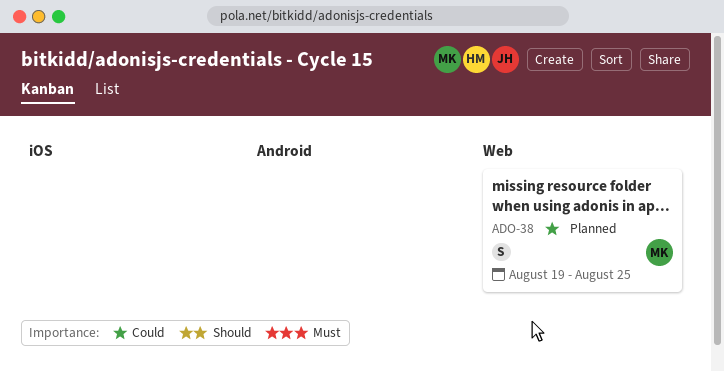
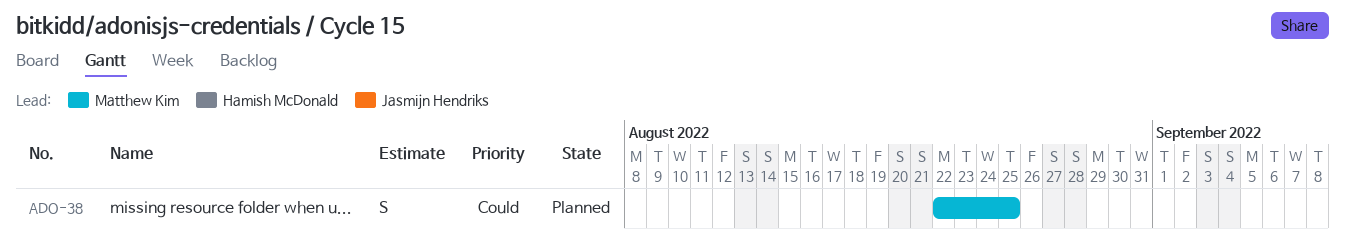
ADO-38, start: Aug 19 -> Aug 22

